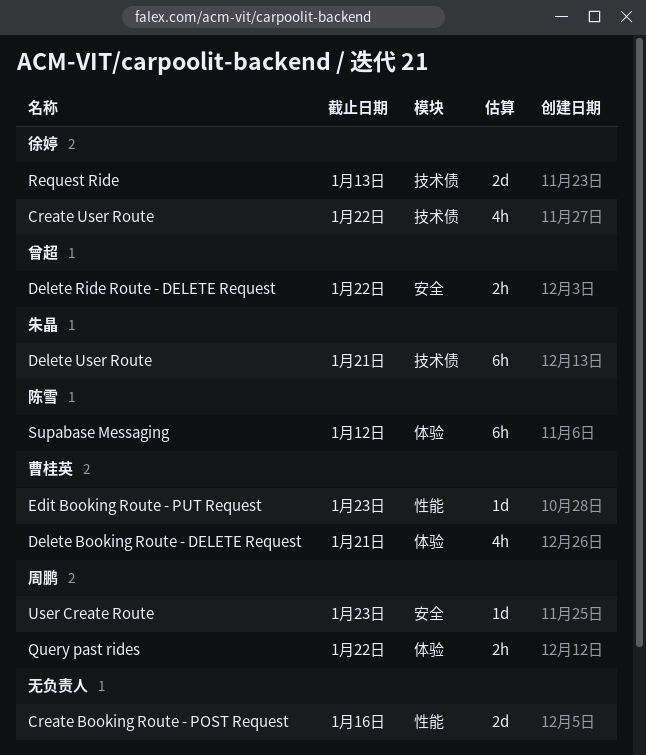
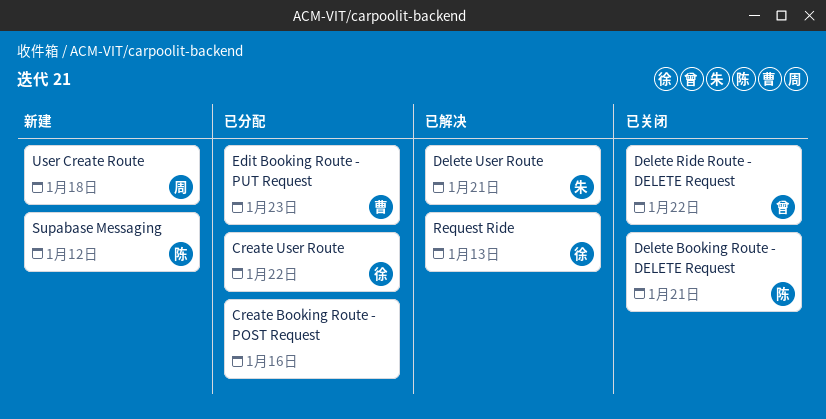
Delete Booking Route - DELETE Request, owner: 曹桂英 -> 陈雪
Query past rides: present -> none
User Create Route, due: Jan 23 -> Jan 18

